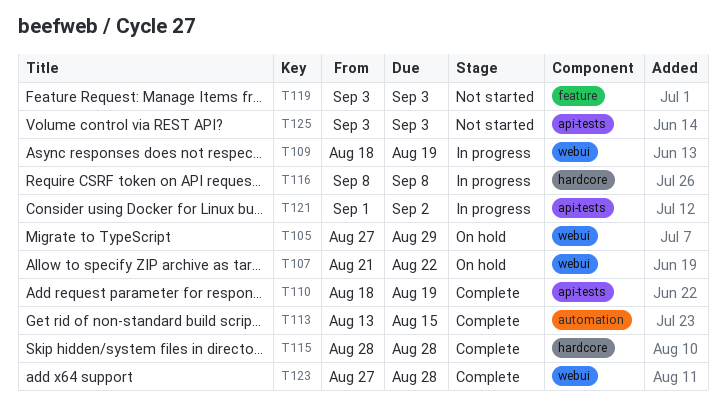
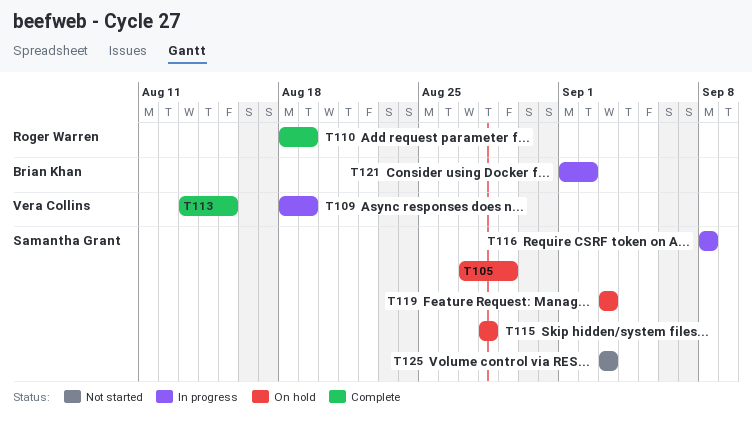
T107: present -> none
T115, status: Complete -> On hold
T119, status: Not started -> On hold
T123: present -> none

